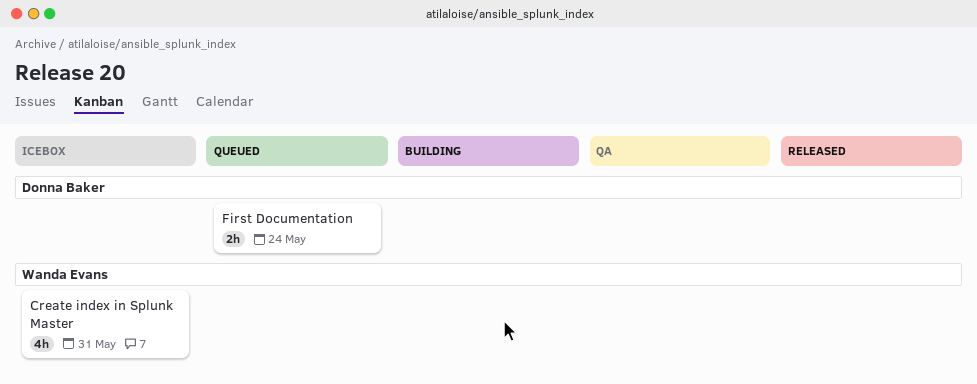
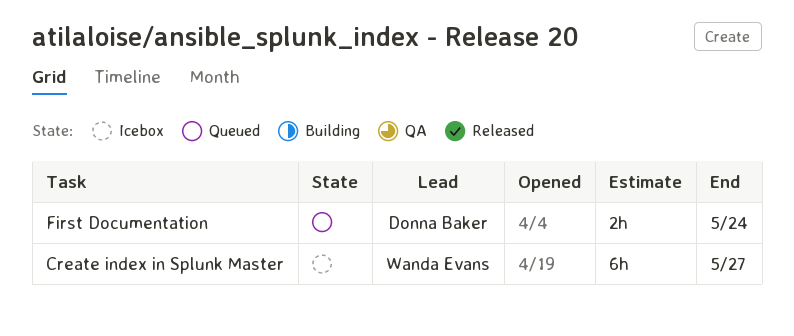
Create index in Splunk Master, estimate: 4h -> 6h
Create index in Splunk Master, due: May 31 -> May 27

